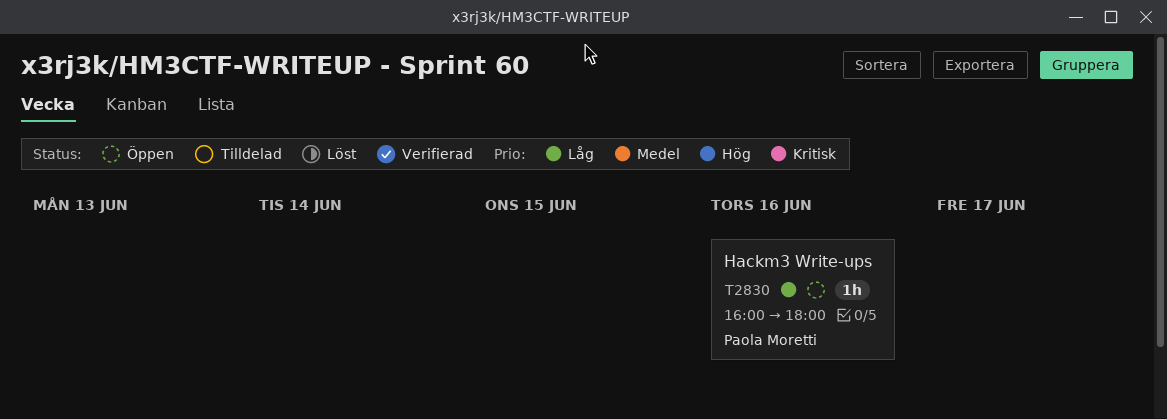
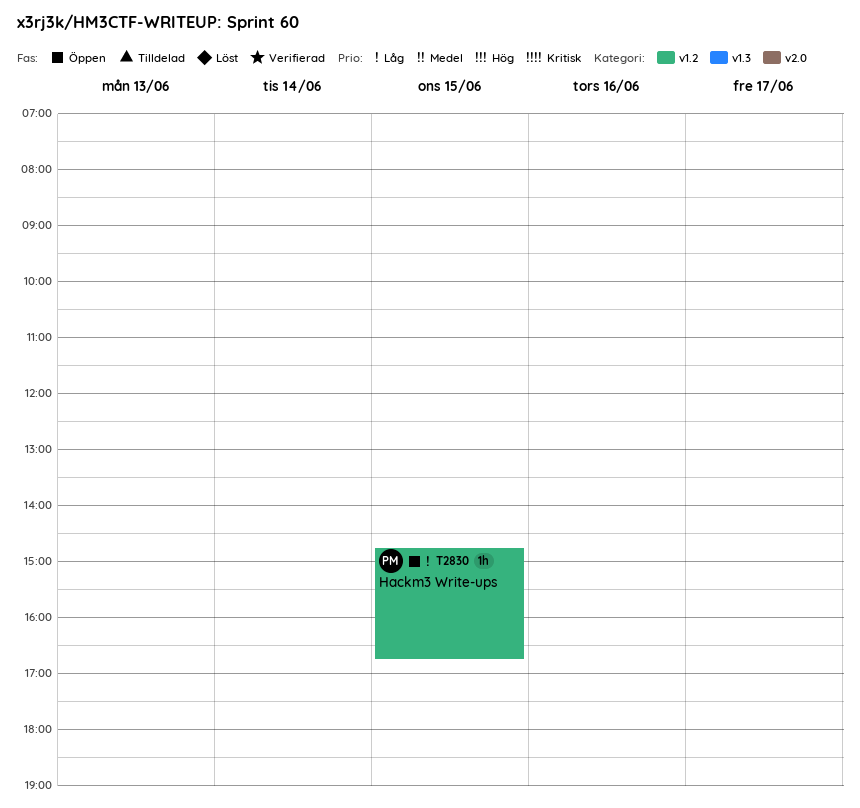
T2830, day: Jun 16 -> Jun 15
T2830, begins: 16:00 -> 14:45
T2830, ends: 18:00 -> 16:45

